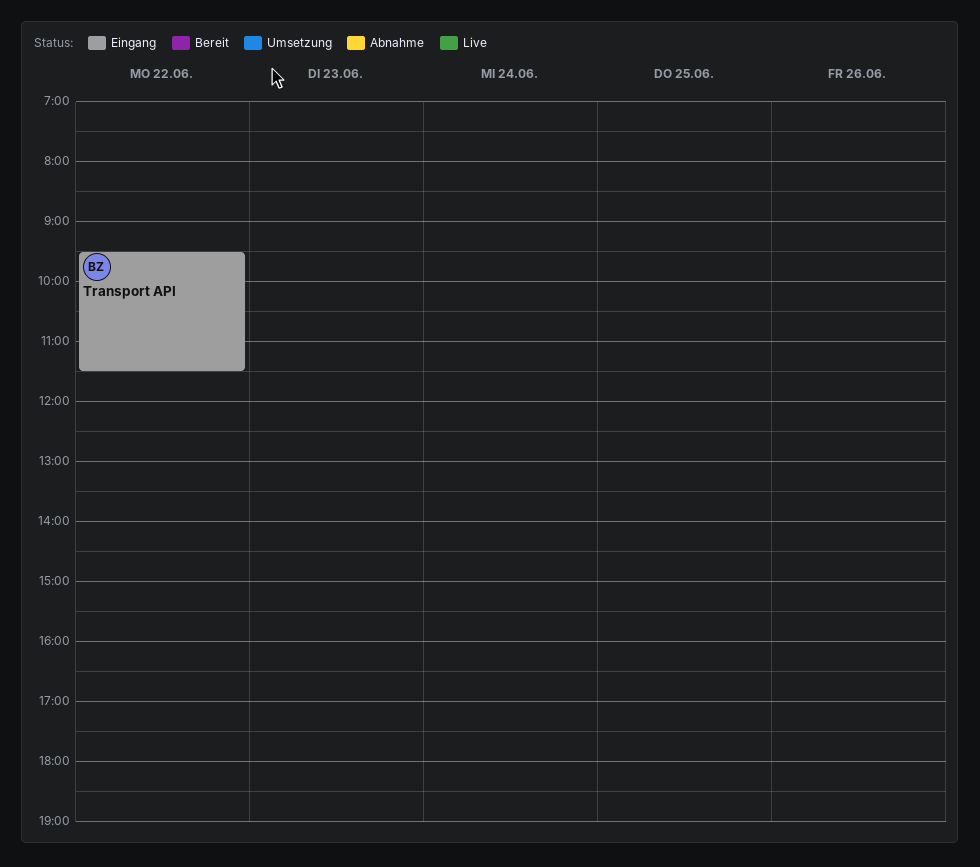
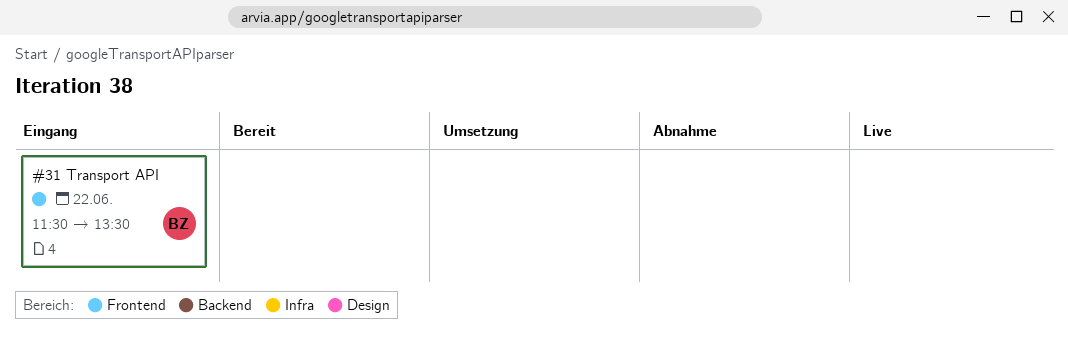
Transport API, begins: 09:30 -> 11:30
Transport API, ends: 11:30 -> 13:30

